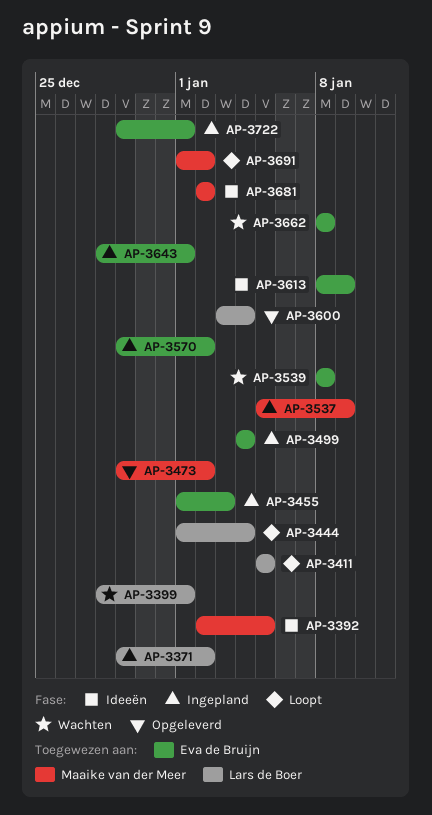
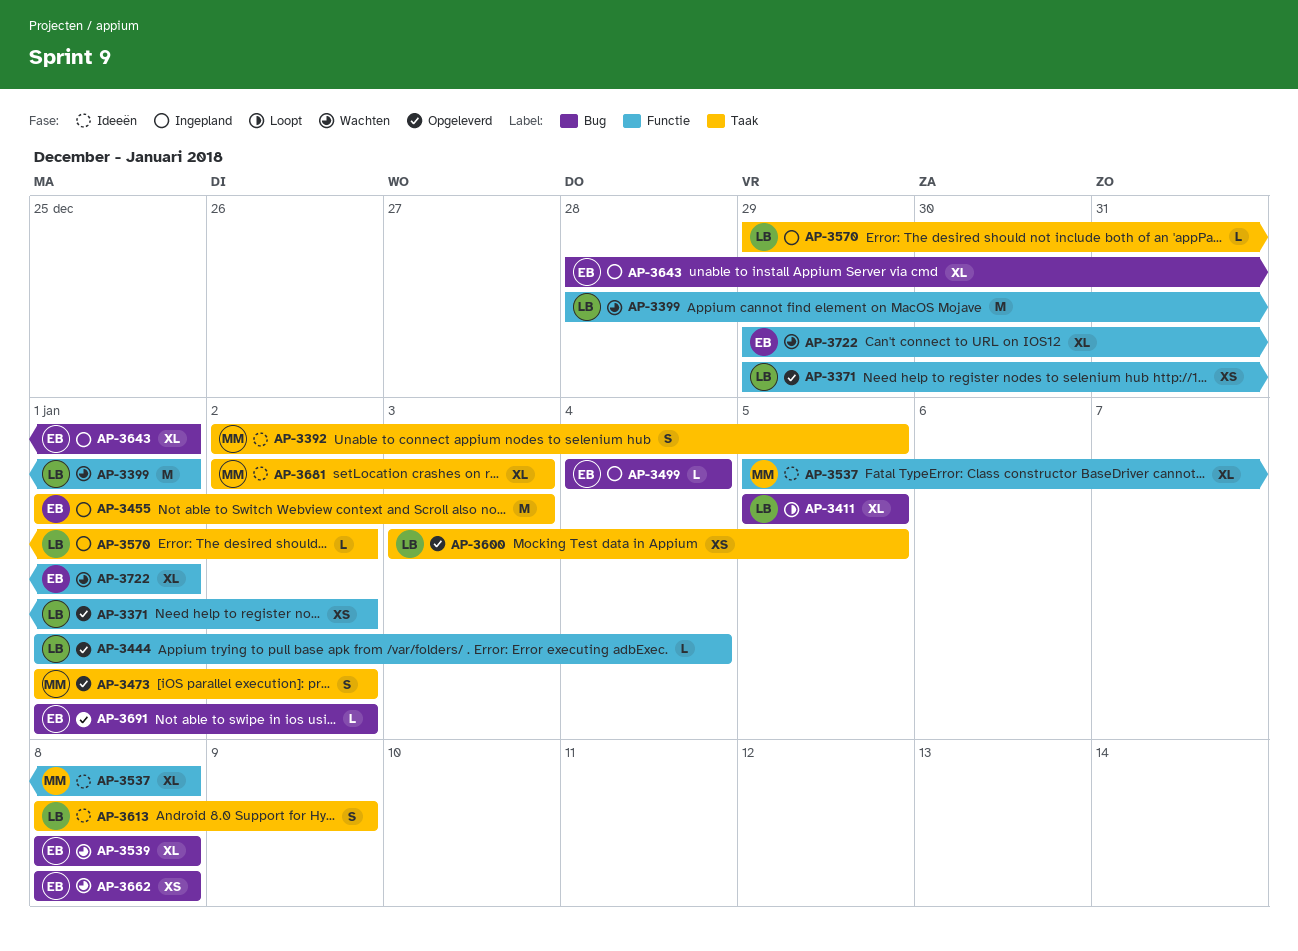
AP-3371, status: Ingepland -> Opgeleverd
AP-3444, status: Loopt -> Opgeleverd
AP-3473, start: Dec 29 -> Jan 1
AP-3537, status: Ingepland -> Ideeën
AP-3537, due: Jan 9 -> Jan 8
AP-3570, owner: Eva de Bruijn -> Lars de Boer
AP-3600, due: Jan 4 -> Jan 5
AP-3613, owner: Eva de Bruijn -> Lars de Boer
AP-3681, due: Jan 2 -> Jan 3
AP-3691, status: Loopt -> Opgeleverd
AP-3691, owner: Maaike van der Meer -> Eva de Bruijn
AP-3722, status: Ingepland -> Wachten

